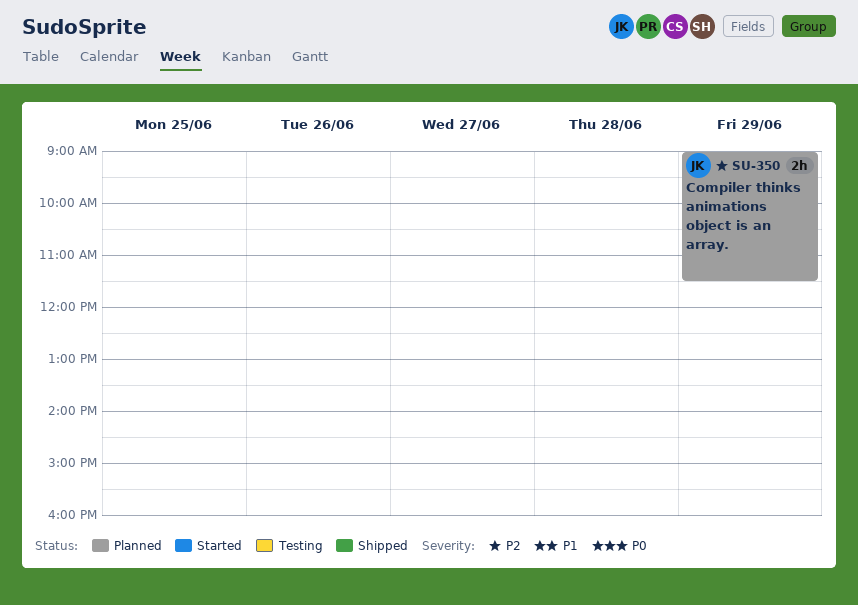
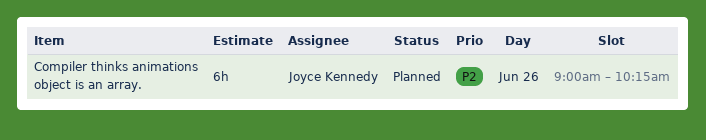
Compiler thinks animations object is an array., estimate: 2h -> 6h
Compiler thinks animations object is an array., day: Jun 29 -> Jun 26
Compiler thinks animations object is an array., ends: 11:30 -> 10:15

